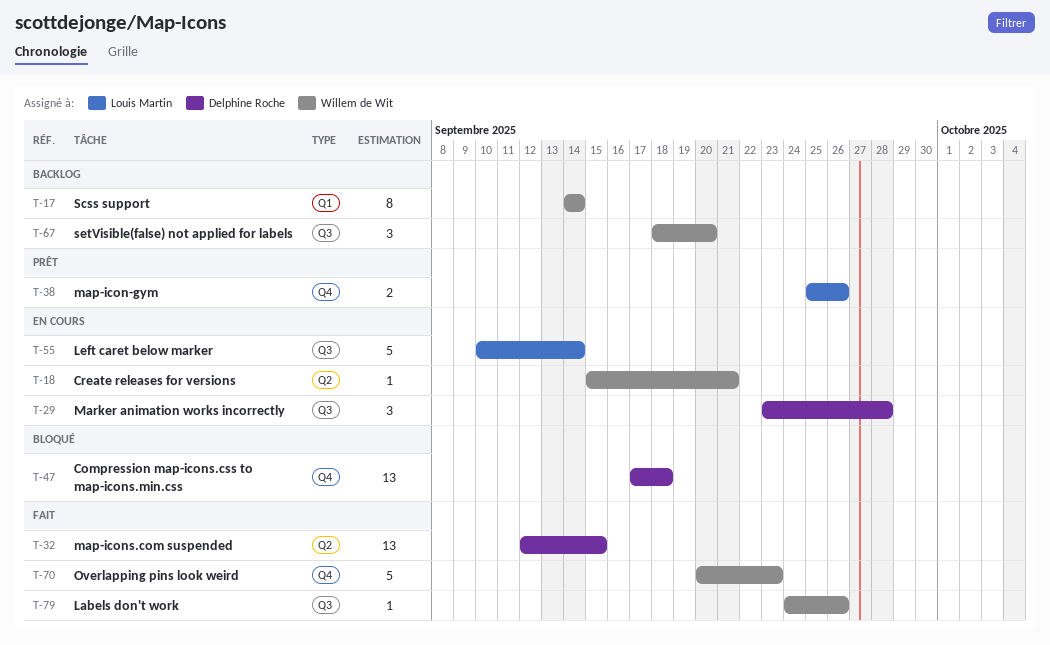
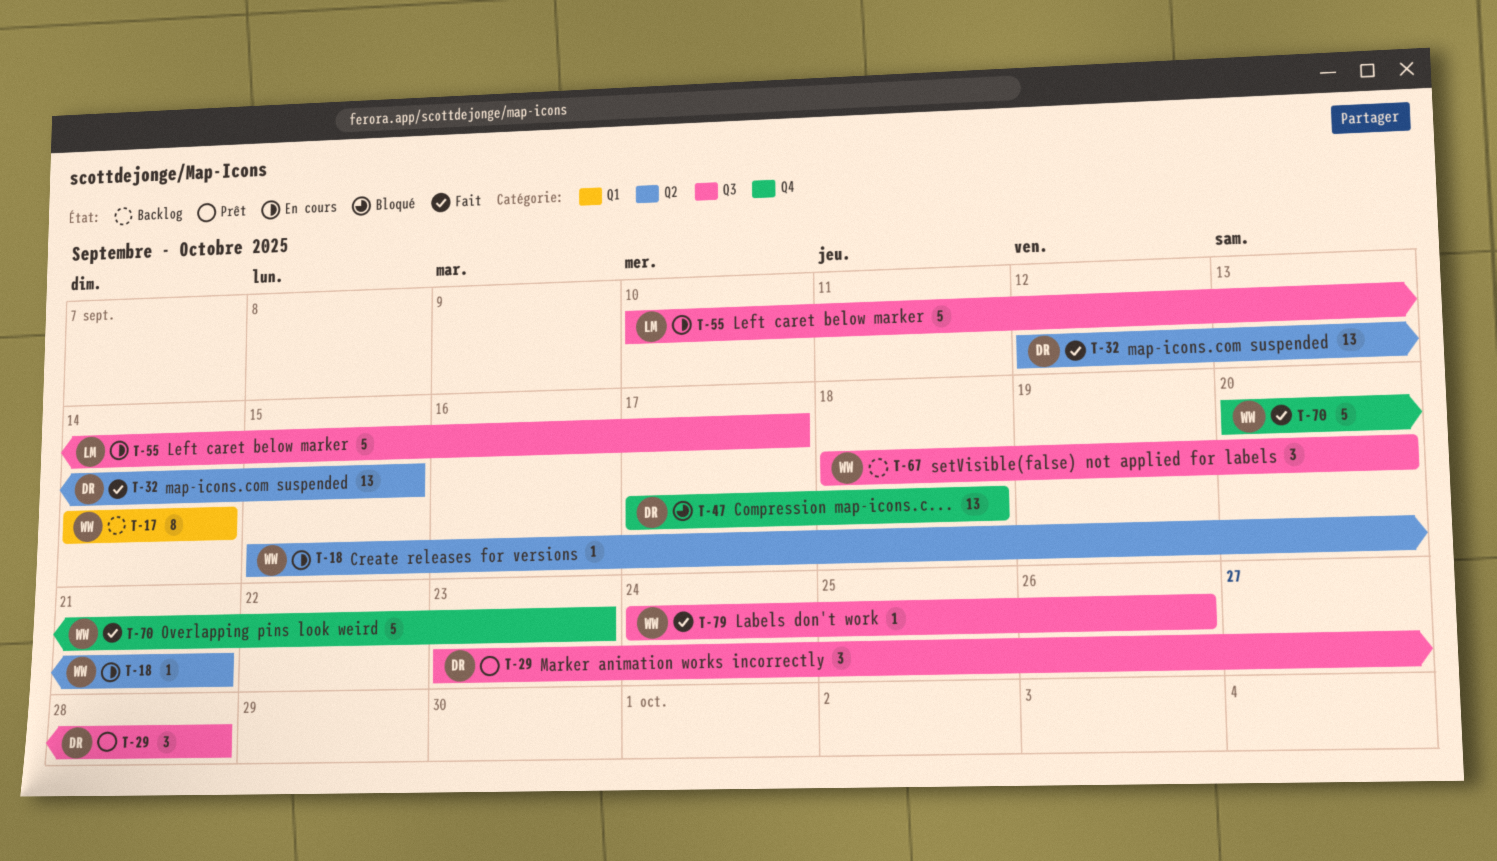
T-29, status: En cours -> Prêt
T-38: present -> none
T-55, due: Sep 14 -> Sep 17

